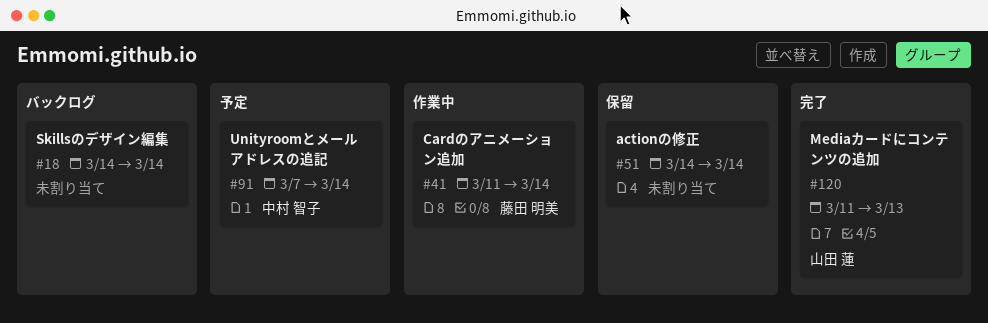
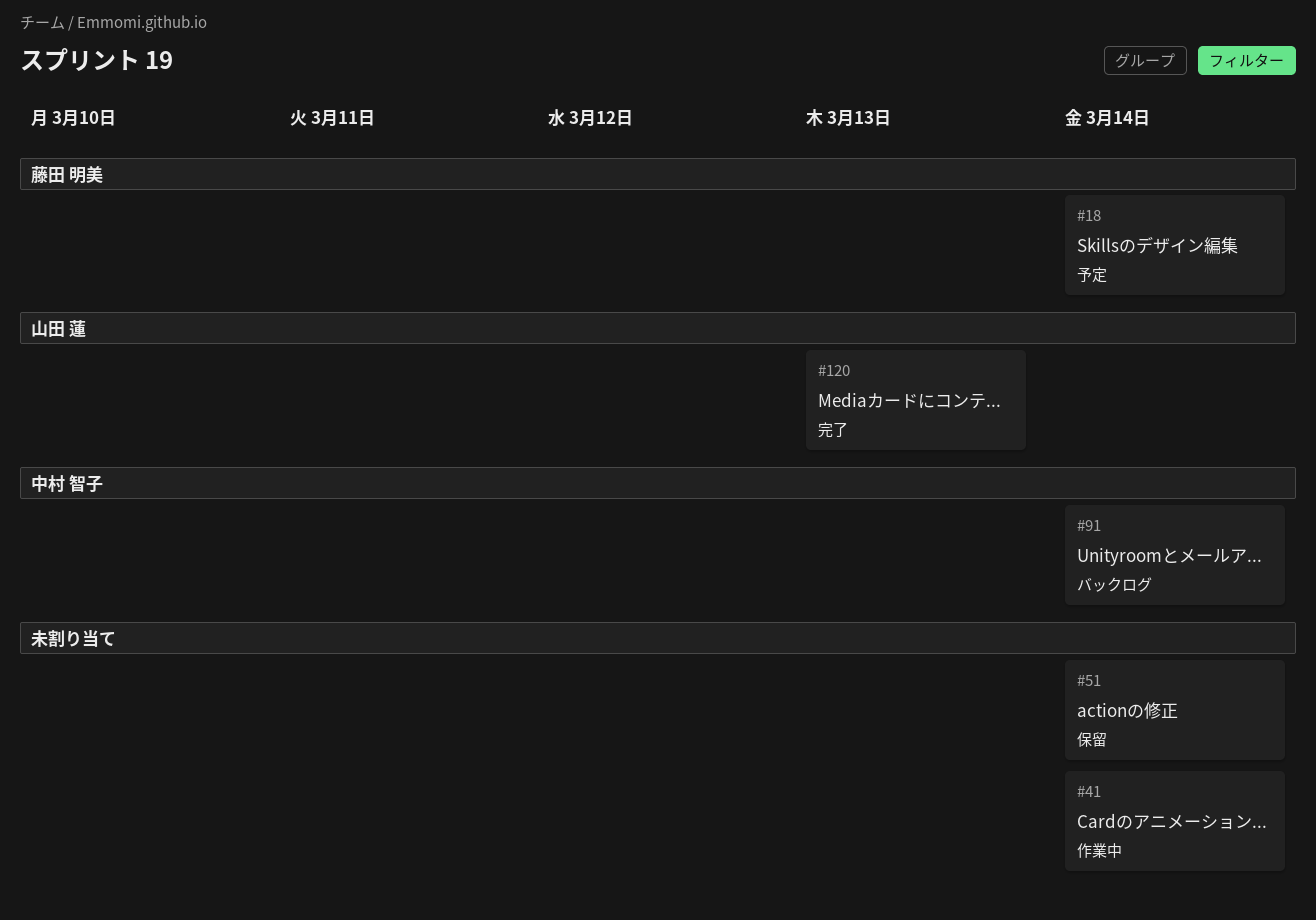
#18, status: バックログ -> 予定
#18, owner: none -> 藤田 明美
#41, owner: 藤田 明美 -> none
#91, status: 予定 -> バックログ

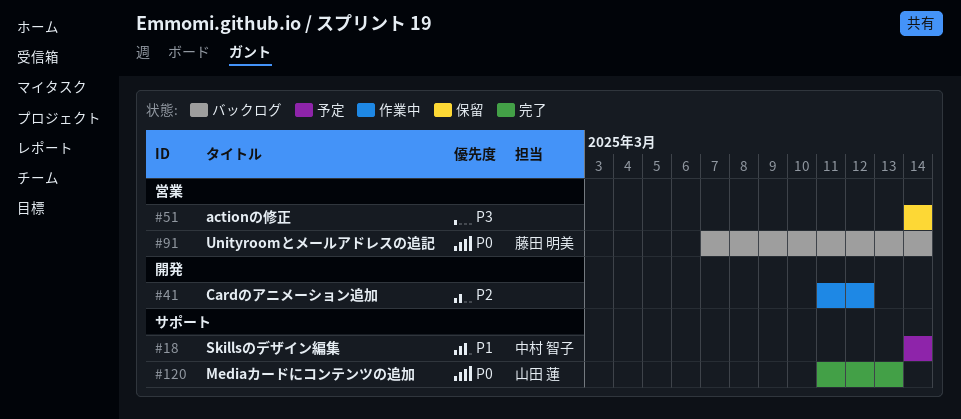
#18, owner: 藤田 明美 -> 中村 智子
#41, due: Mar 14 -> Mar 12
#91, owner: 中村 智子 -> 藤田 明美

